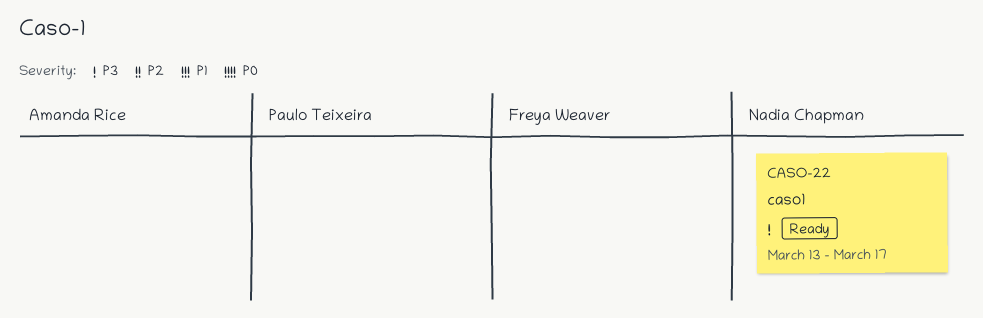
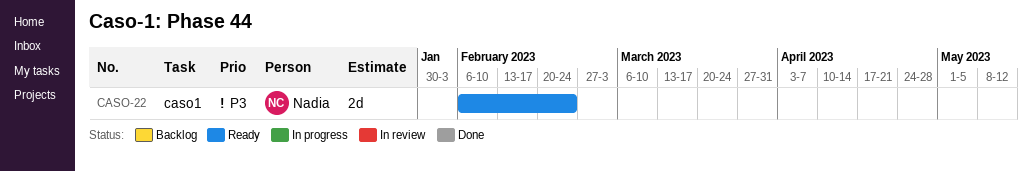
CASO-22, start: Mar 13 -> Feb 6
CASO-22, due: Mar 17 -> Feb 24

